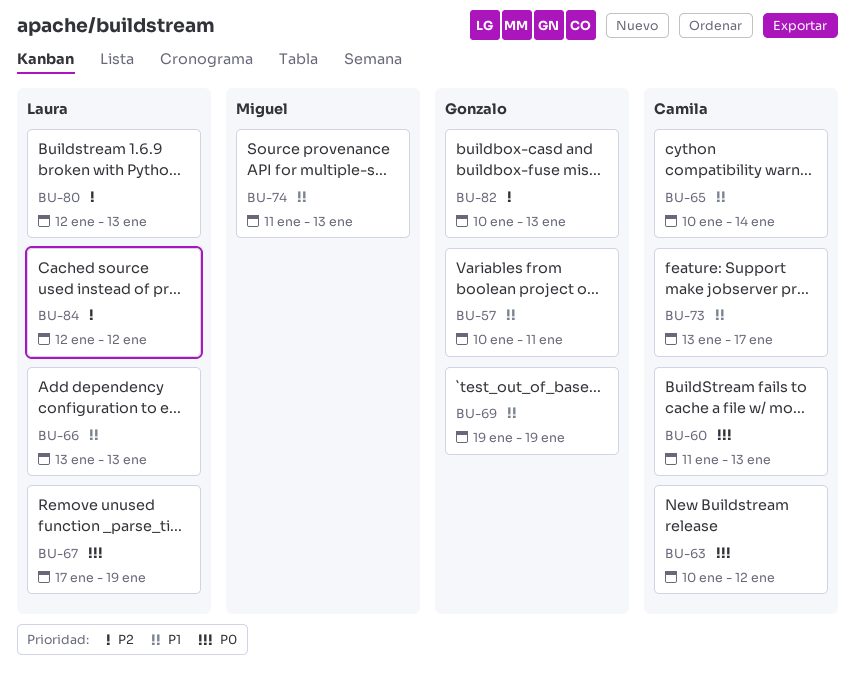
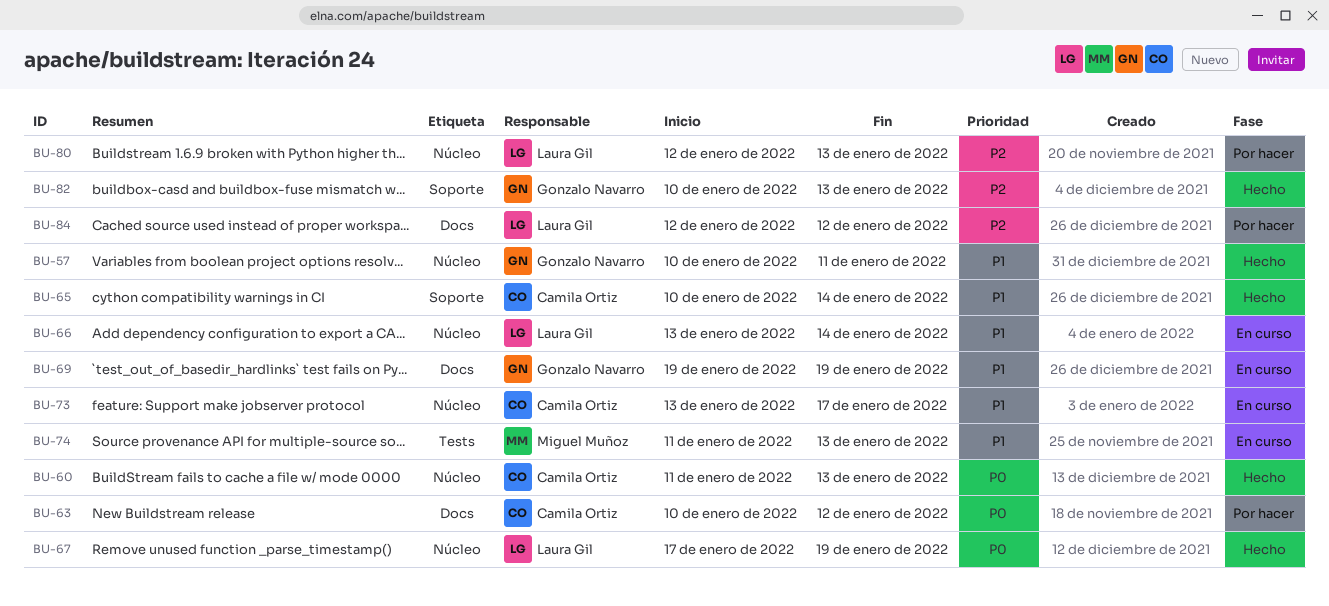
BU-66, due: Jan 13 -> Jan 14

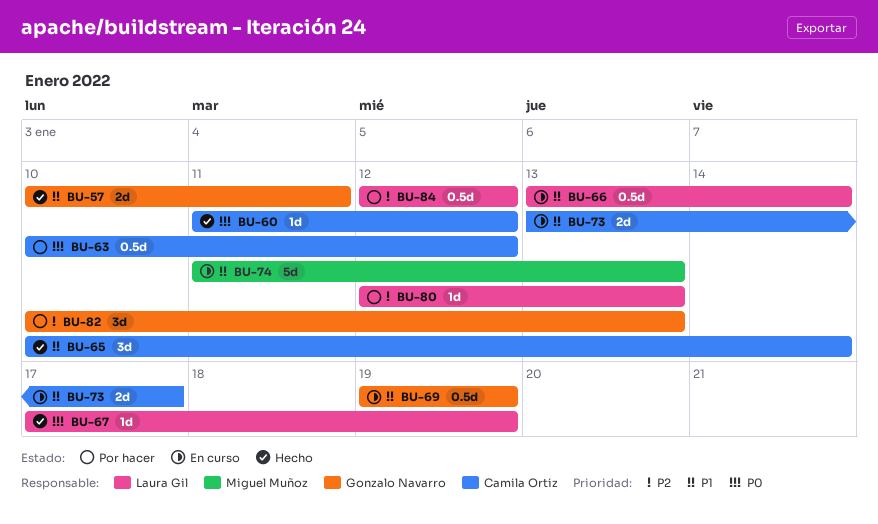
BU-60, due: Jan 13 -> Jan 12
BU-82, status: Hecho -> Por hacer

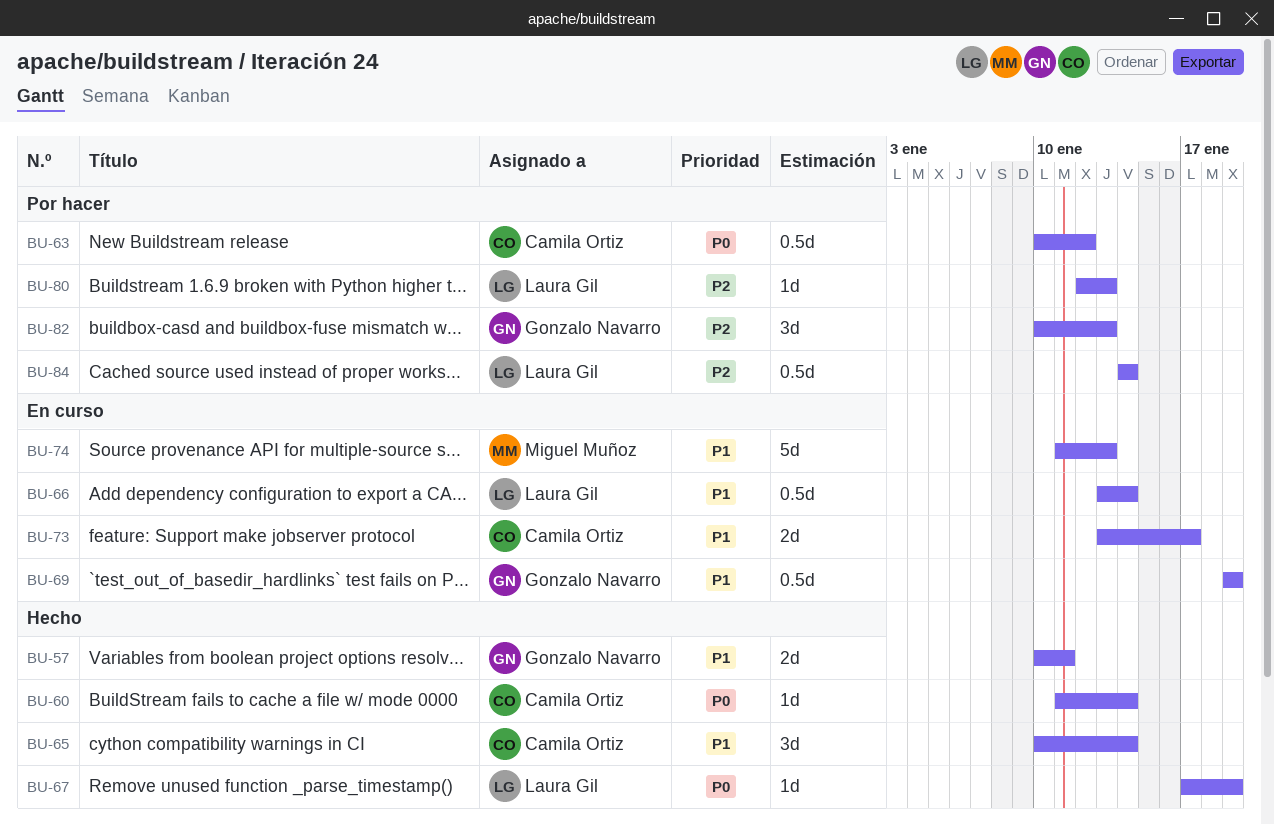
BU-60, due: Jan 12 -> Jan 14
BU-84, start: Jan 12 -> Jan 14
BU-84, due: Jan 12 -> Jan 14

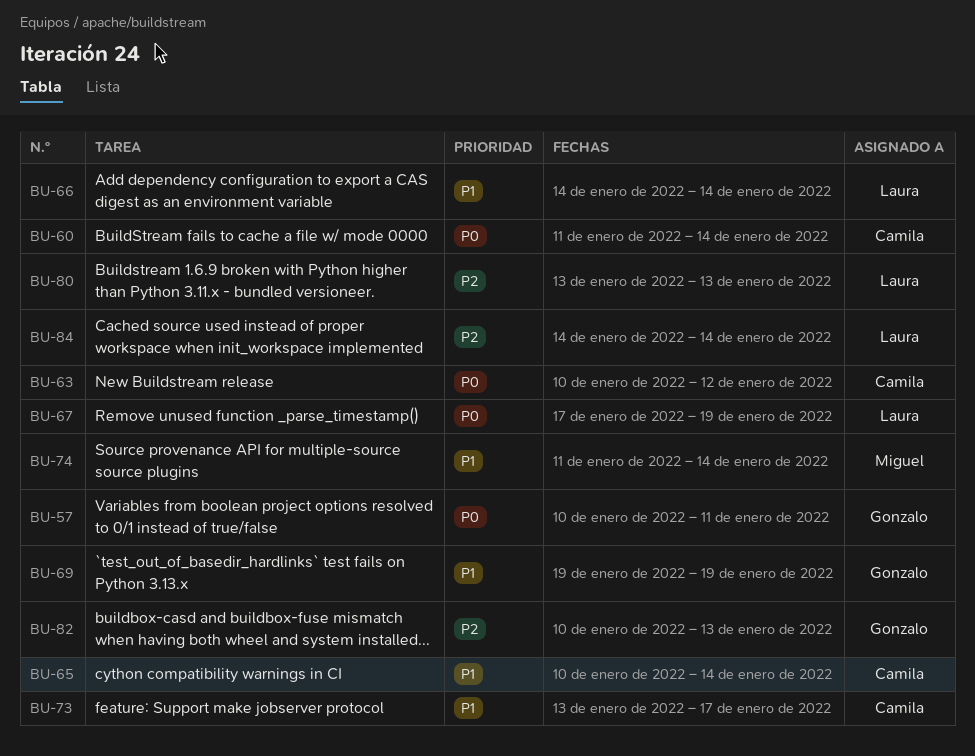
BU-57, priority: P1 -> P0
BU-66, start: Jan 13 -> Jan 14
BU-74, due: Jan 13 -> Jan 14
BU-80, start: Jan 12 -> Jan 13

